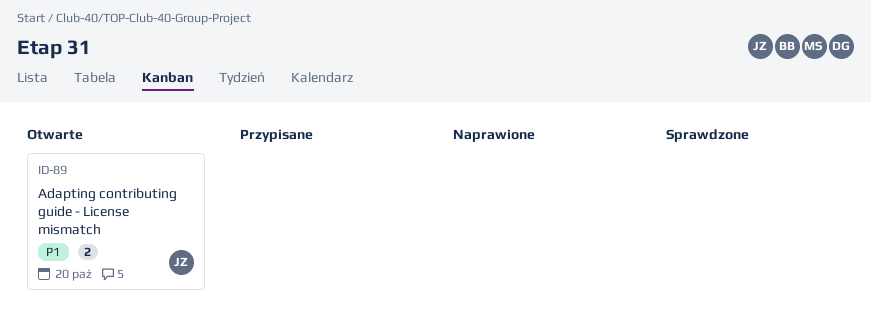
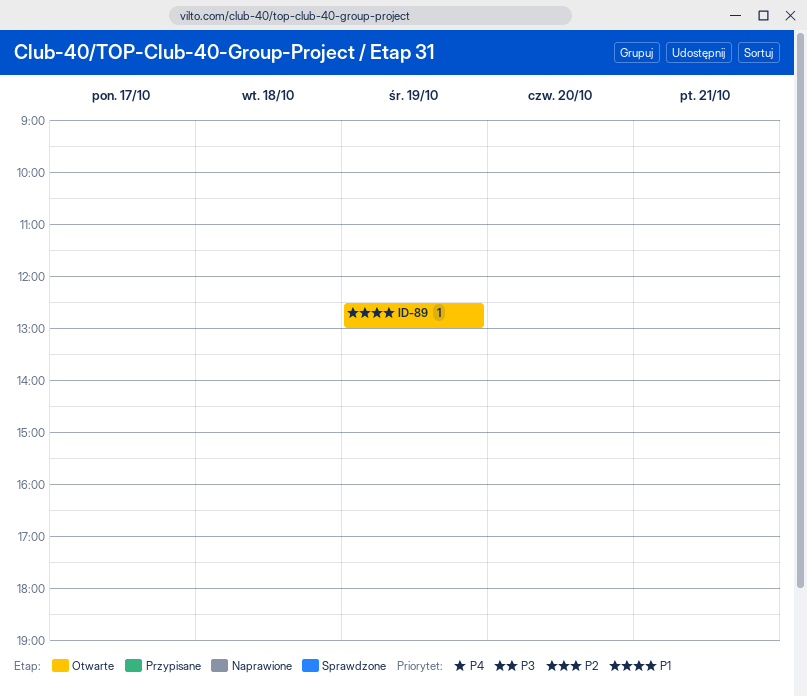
ID-89, estimate: 2 -> 1
ID-89, day: Oct 20 -> Oct 19

